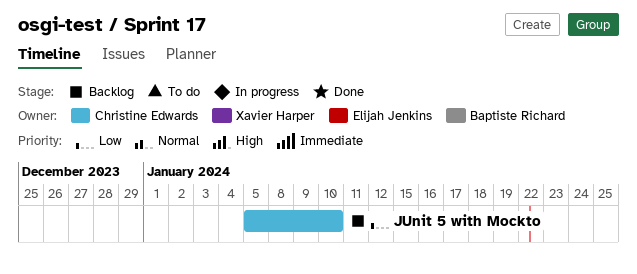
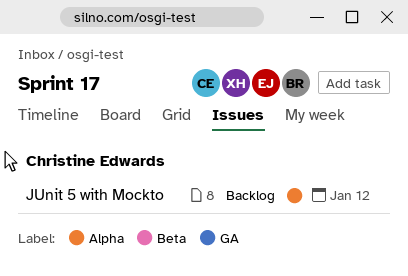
JUnit 5 with Mockto, due: Jan 10 -> Jan 12

